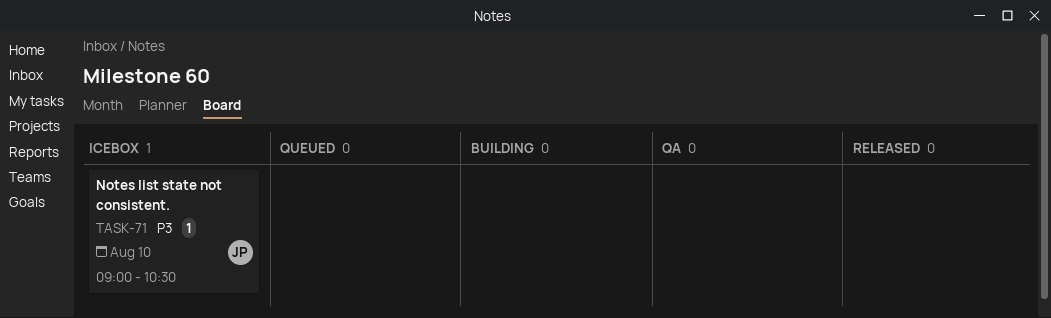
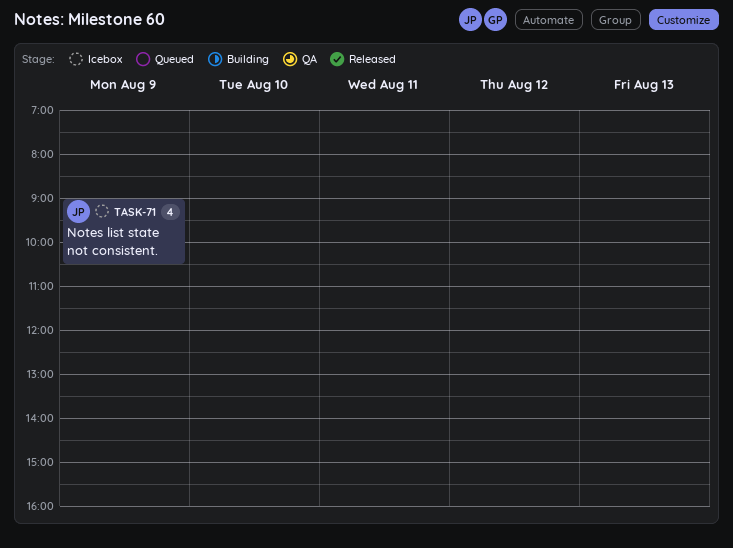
TASK-71, estimate: 1 -> 4
TASK-71, day: Aug 10 -> Aug 9

